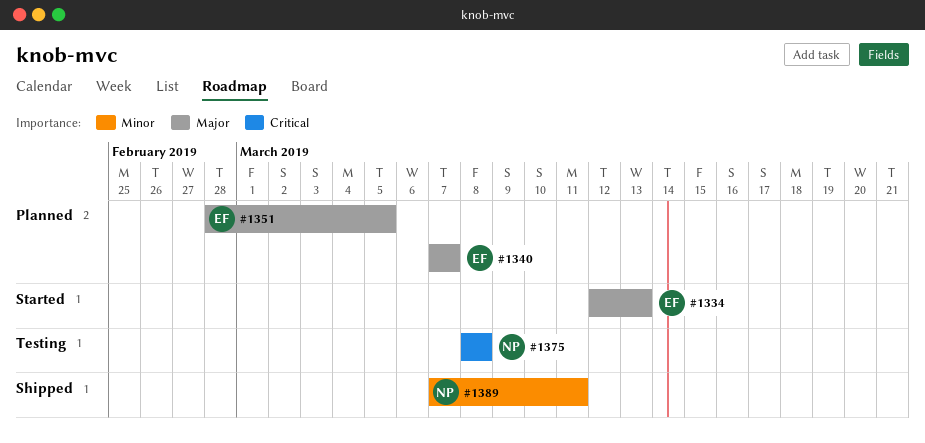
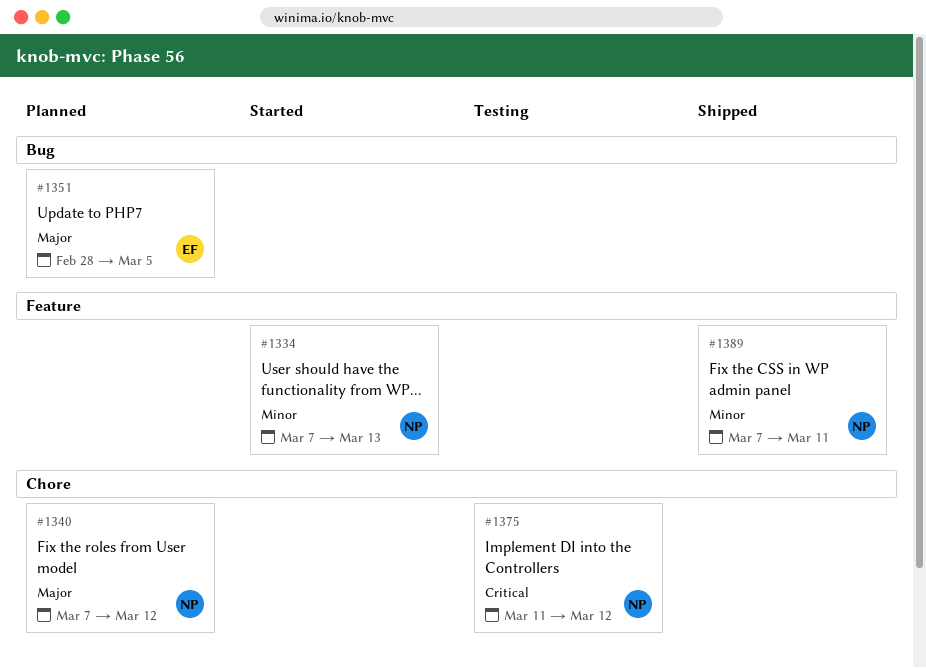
#1334, owner: EF -> NP
#1334, priority: Major -> Minor
#1334, start: Mar 12 -> Mar 7
#1340, owner: EF -> NP
#1340, due: Mar 7 -> Mar 12
#1375, start: Mar 8 -> Mar 11
#1375, due: Mar 8 -> Mar 12

